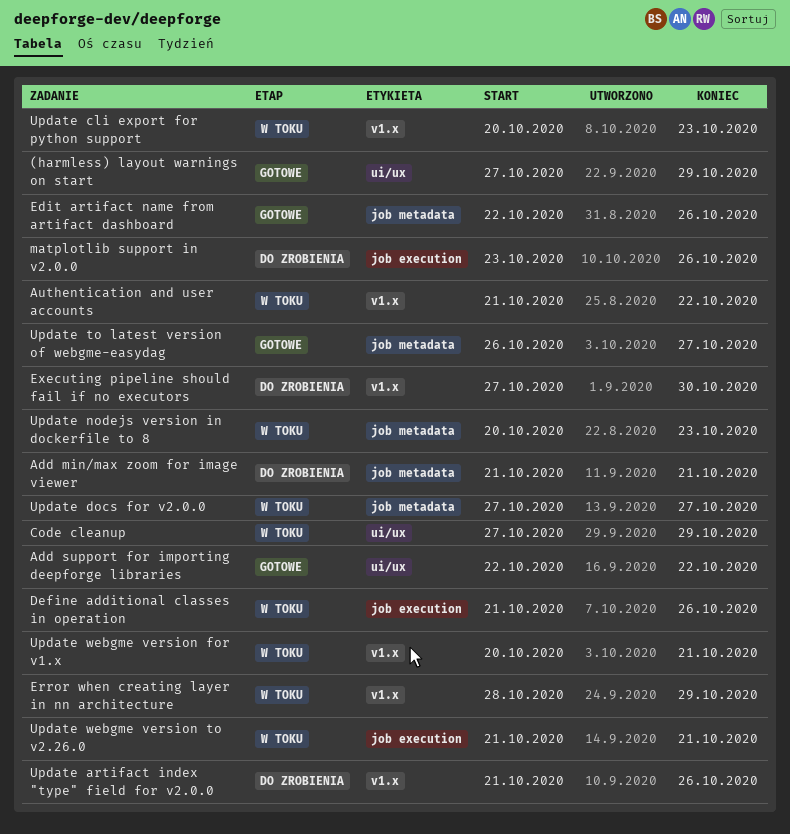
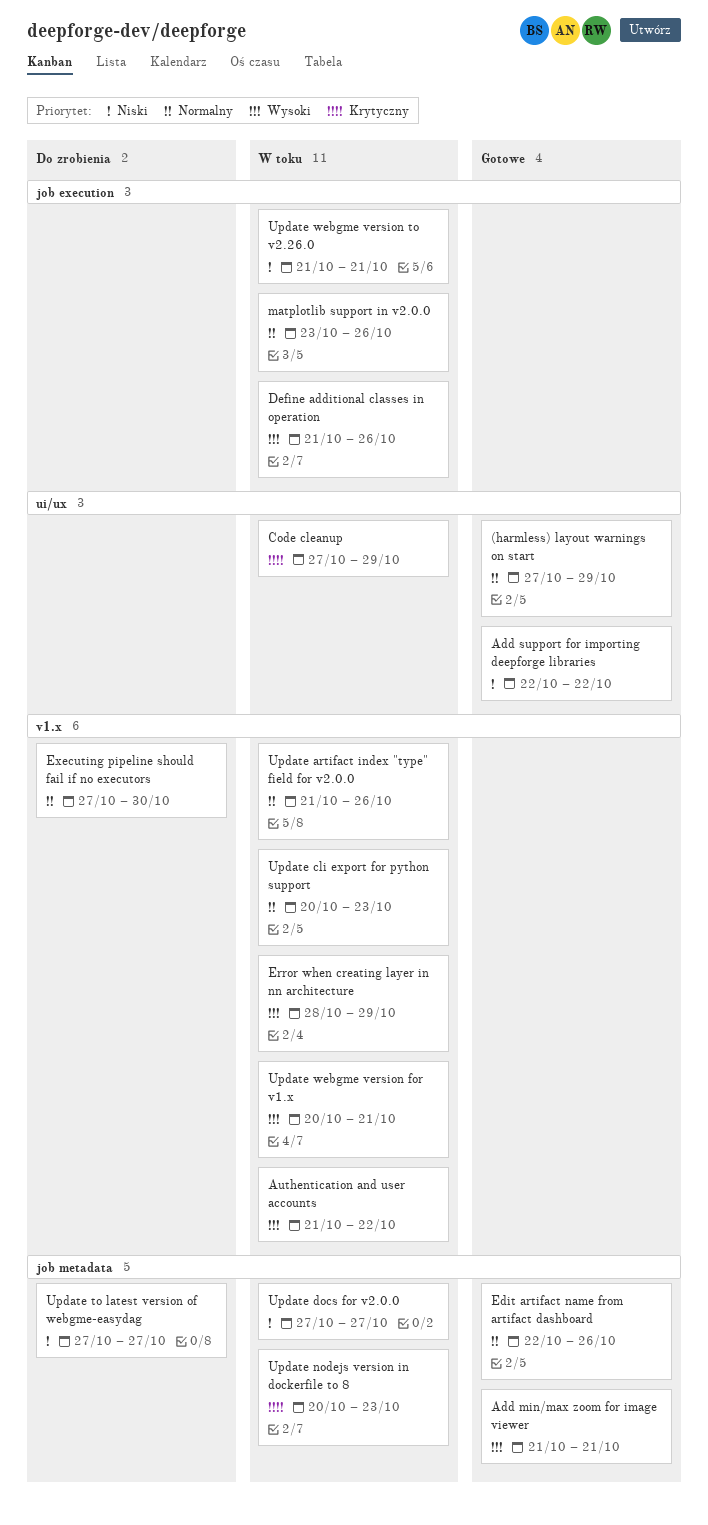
Add min/max zoom for image viewer, status: Do zrobienia -> Gotowe
matplotlib support in v2.0.0, status: Do zrobienia -> W toku
Update artifact index "type" field for v2.0.0, status: Do zrobienia -> W toku
Update to latest version of webgme-easydag, status: Gotowe -> Do zrobienia
Update to latest version of webgme-easydag, start: Oct 26 -> Oct 27

